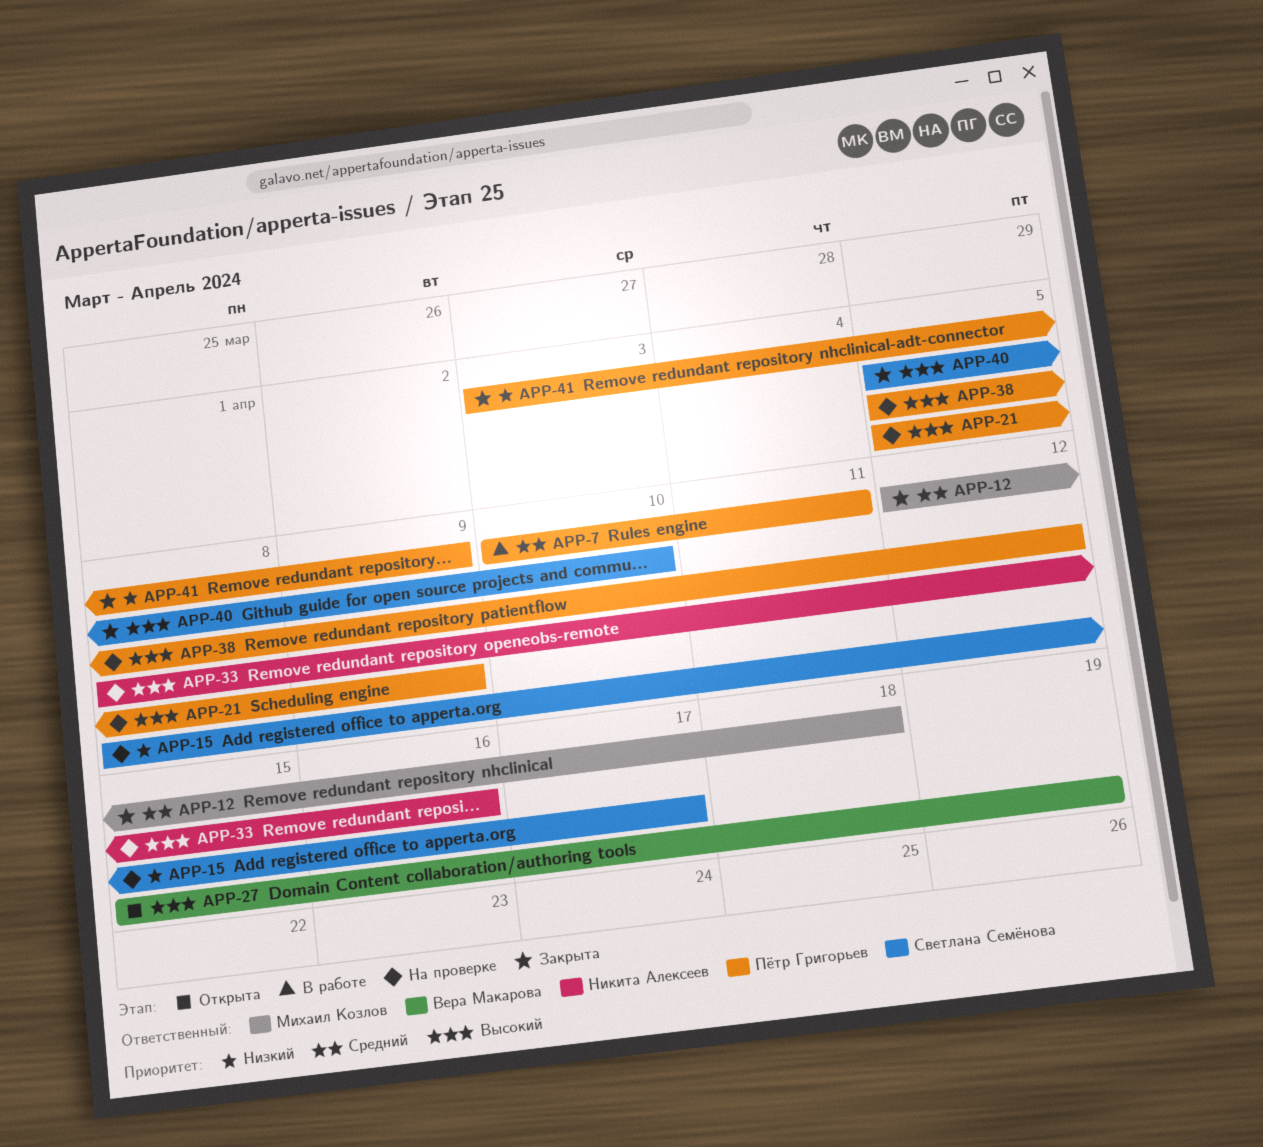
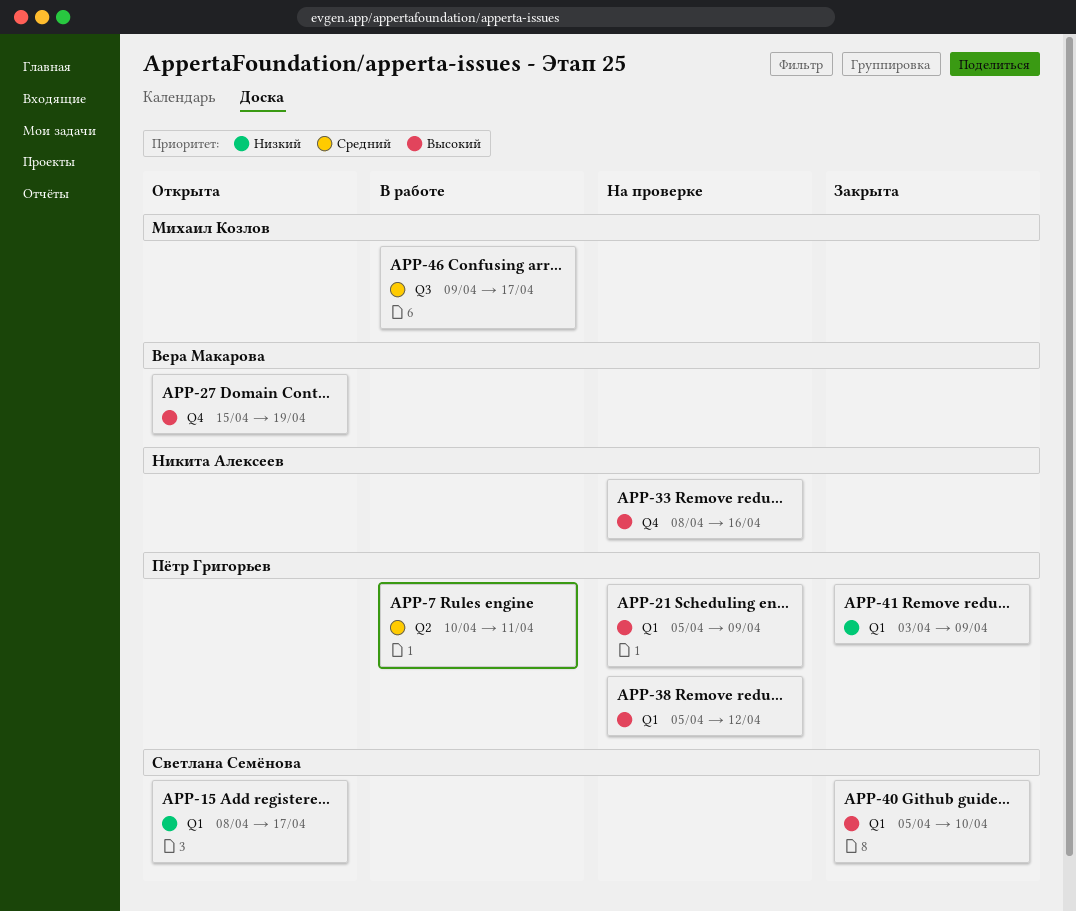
APP-12: present -> none
APP-15, status: На проверке -> Открыта
APP-46: none -> present

